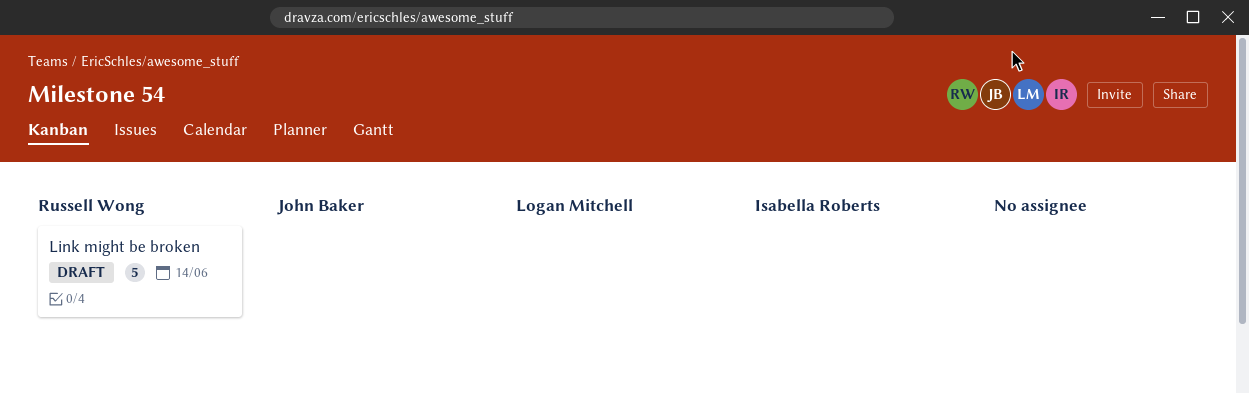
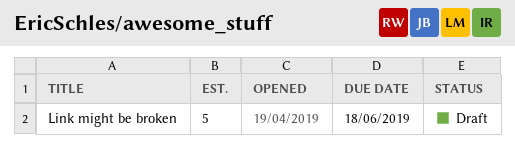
Link might be broken, due: Jun 14 -> Jun 18

